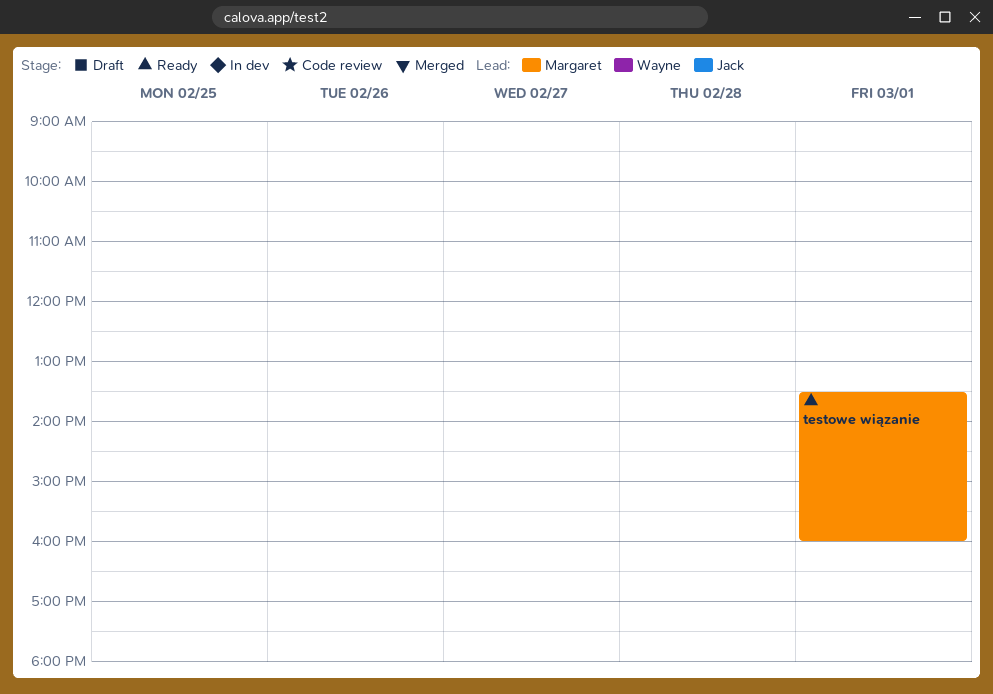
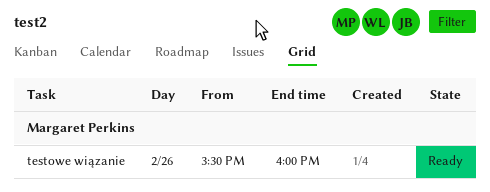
testowe wiązanie, day: Mar 1 -> Feb 26
testowe wiązanie, begins: 13:30 -> 15:30

